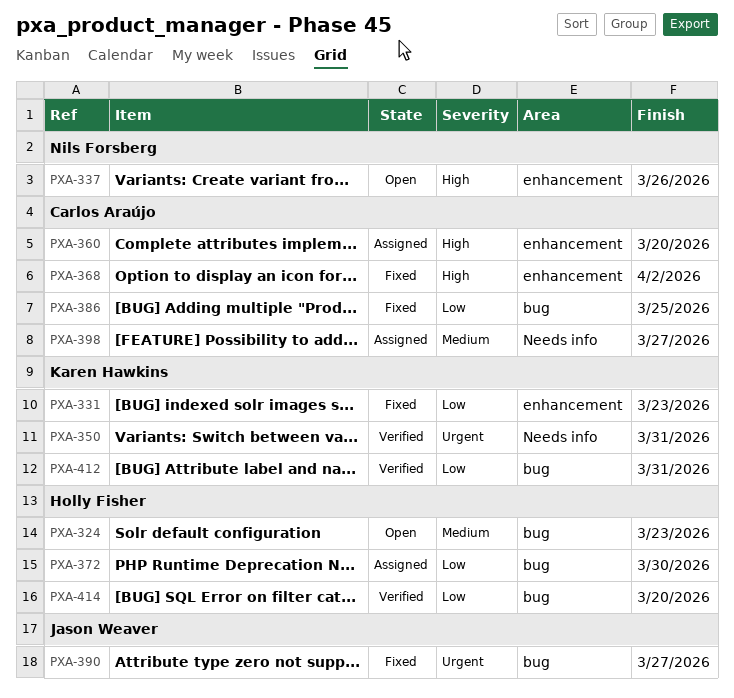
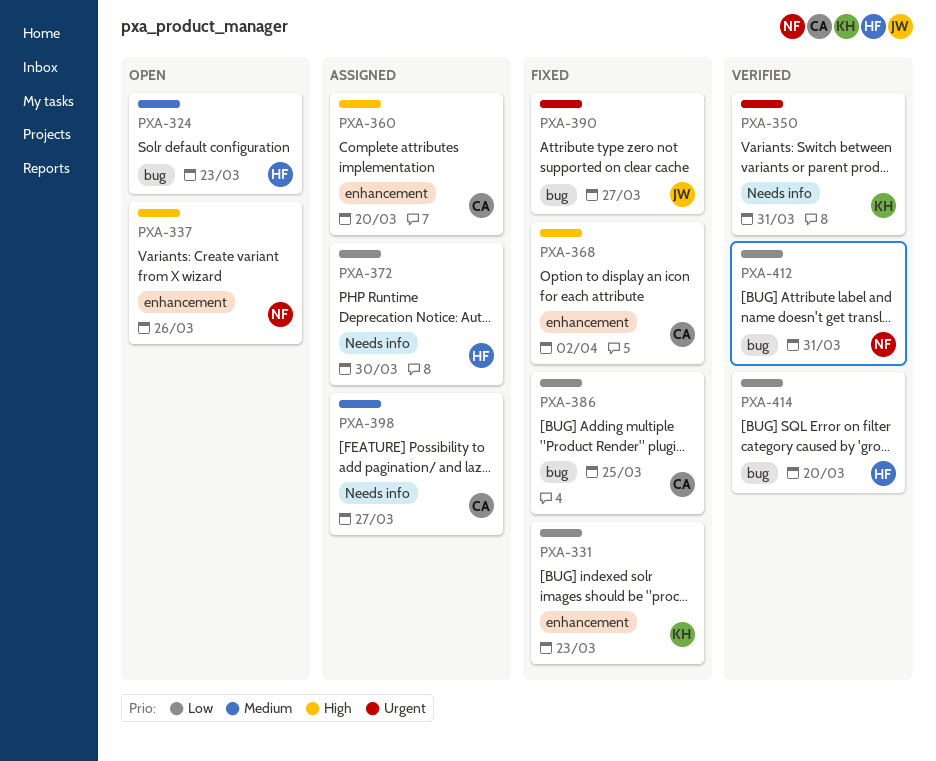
PXA-372, label: bug -> Needs info
PXA-412, owner: Karen Hawkins -> Nils Forsberg

